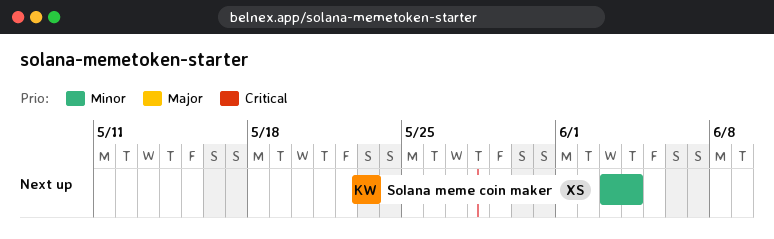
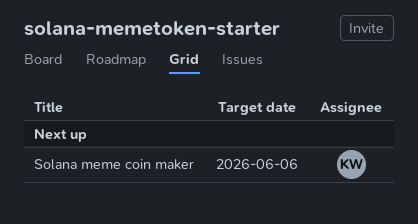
Solana meme coin maker, due: Jun 4 -> Jun 6

